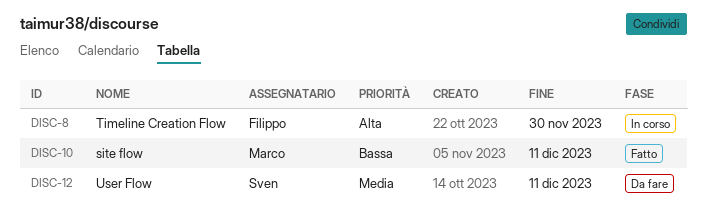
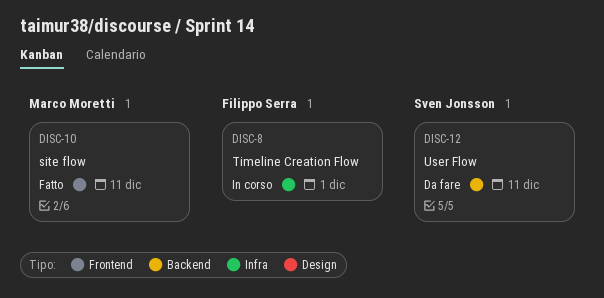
DISC-8, due: Nov 30 -> Dec 1

